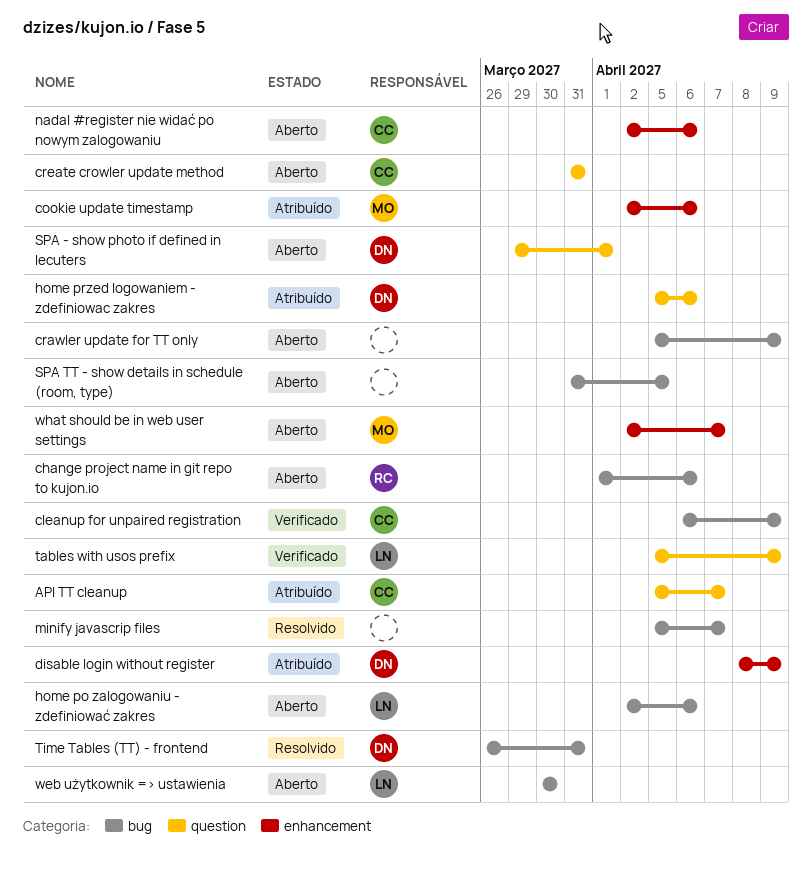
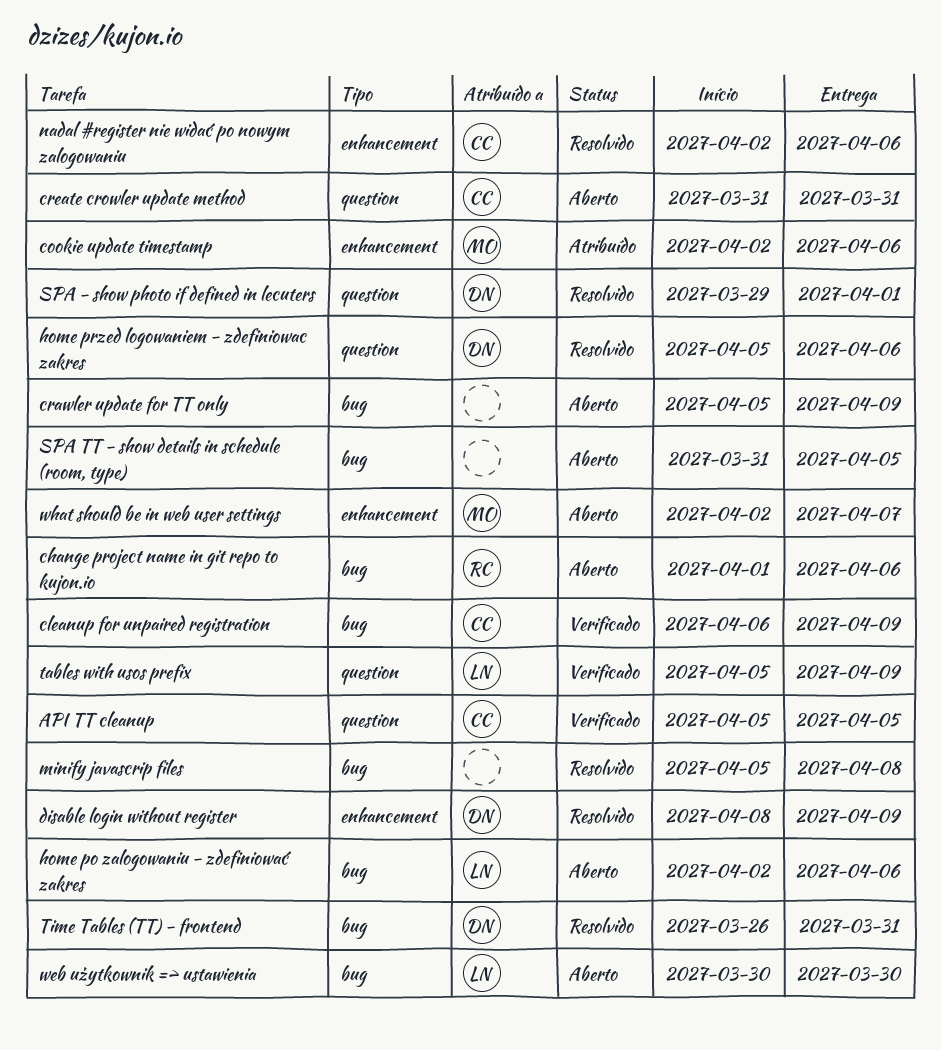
API TT cleanup, status: Atribuído -> Verificado
API TT cleanup, due: Apr 7 -> Apr 5
disable login without register, status: Atribuído -> Resolvido
home przed logowaniem - zdefiniowac zakres, status: Atribuído -> Resolvido
minify javascrip files, due: Apr 7 -> Apr 8
nadal #register nie widać po nowym zalogowaniu, status: Aberto -> Resolvido
SPA - show photo if defined in lecuters, status: Aberto -> Resolvido

